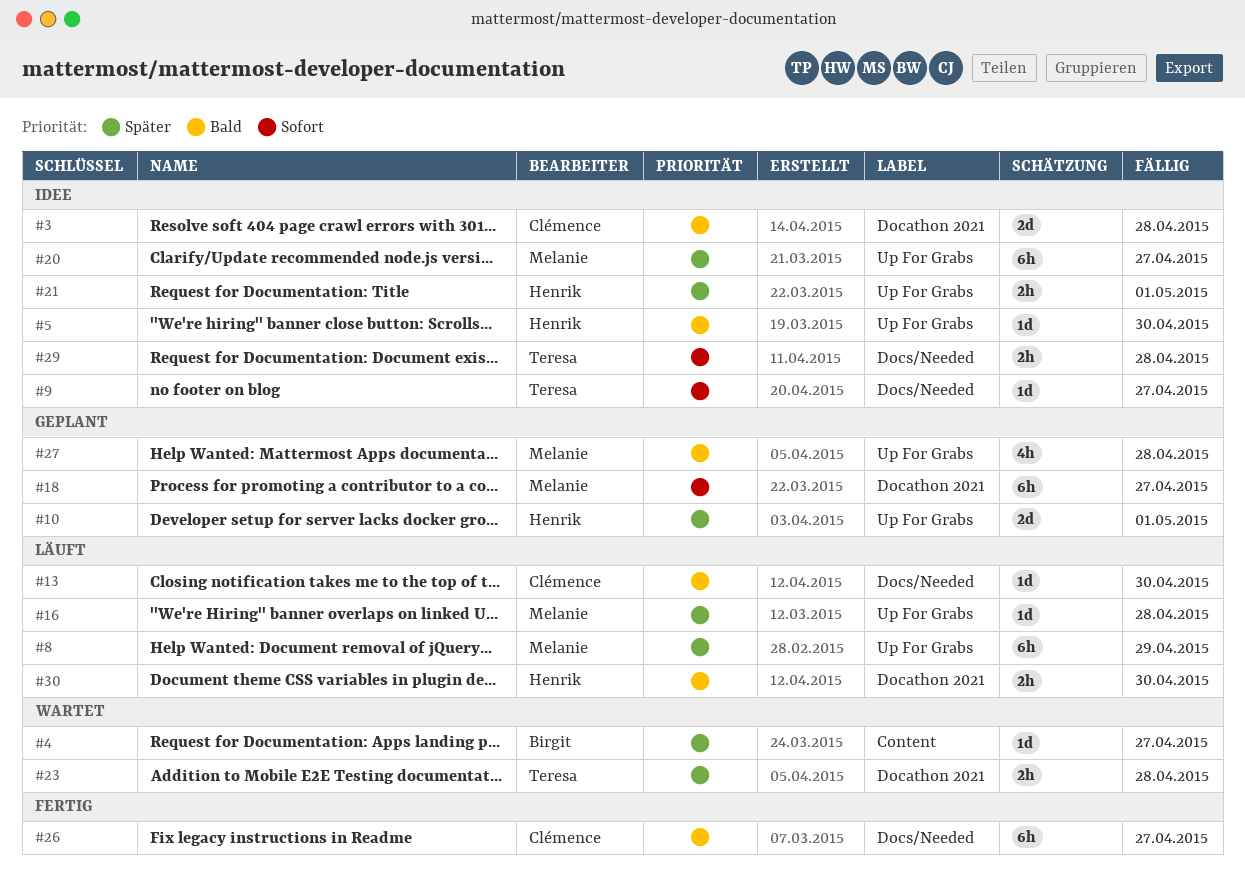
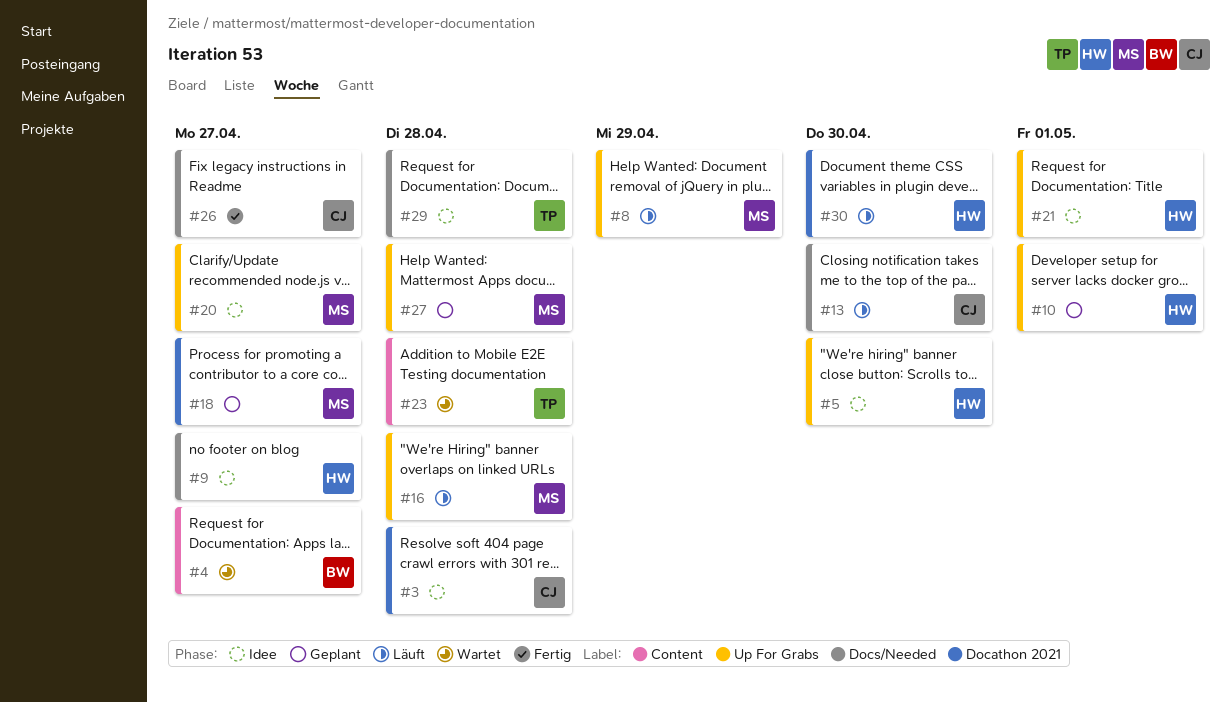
#9, owner: Teresa -> Henrik
#23, label: Docathon 2021 -> Content

